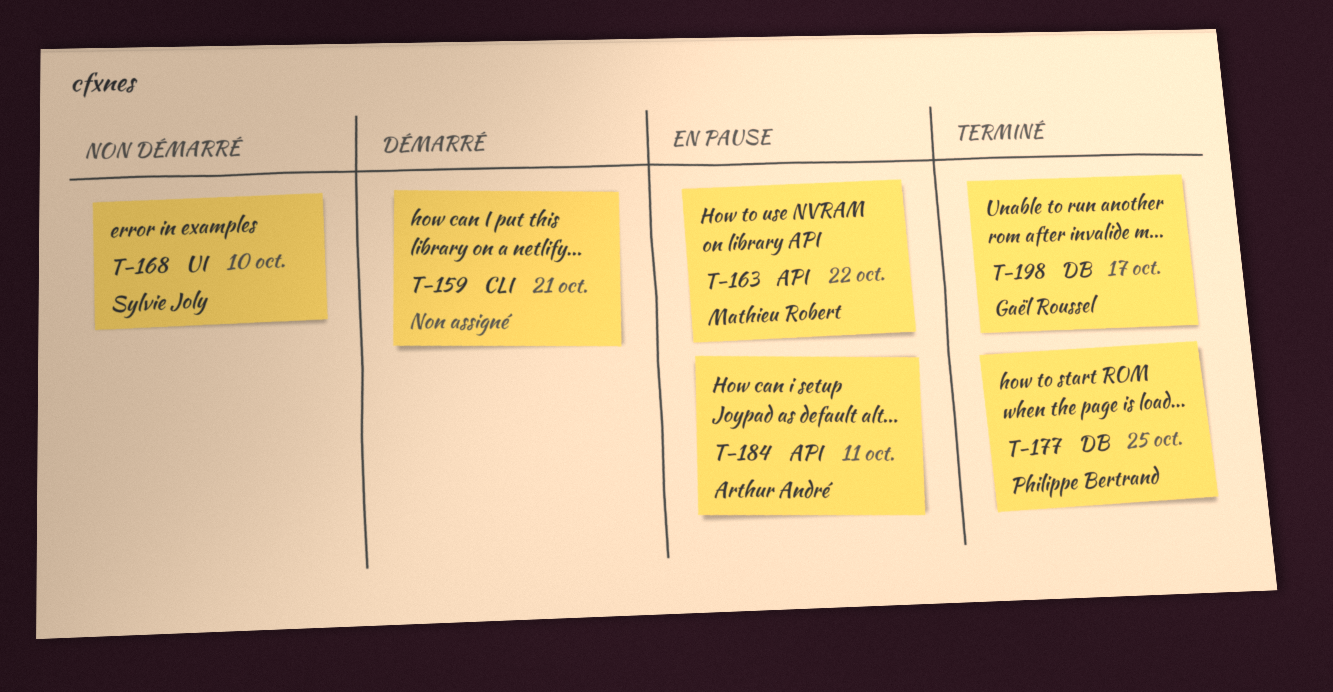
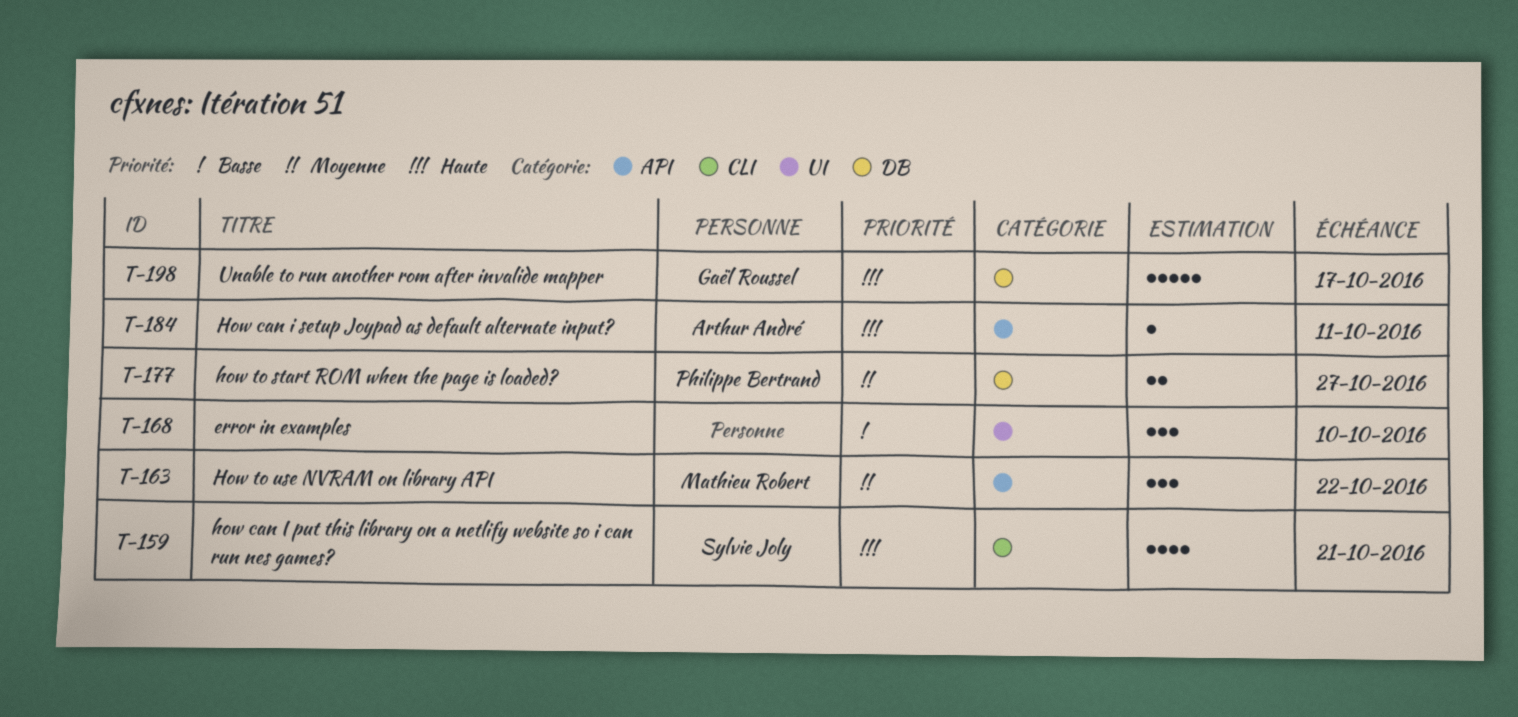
T-159, owner: none -> Sylvie Joly
T-168, owner: Sylvie Joly -> none
T-177, due: Oct 25 -> Oct 27

